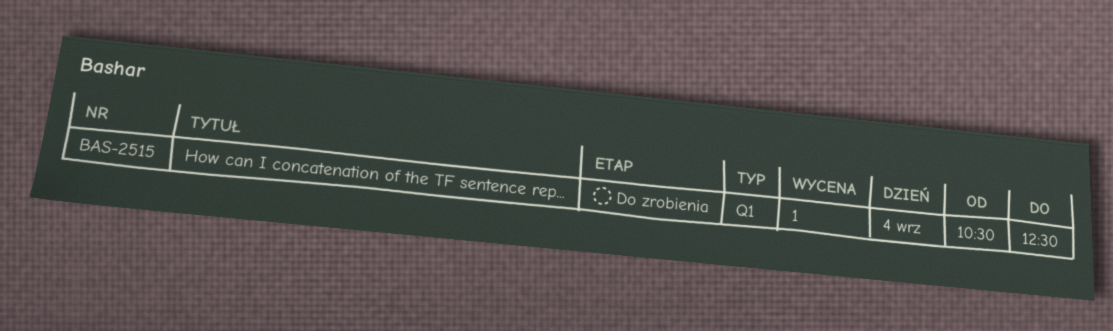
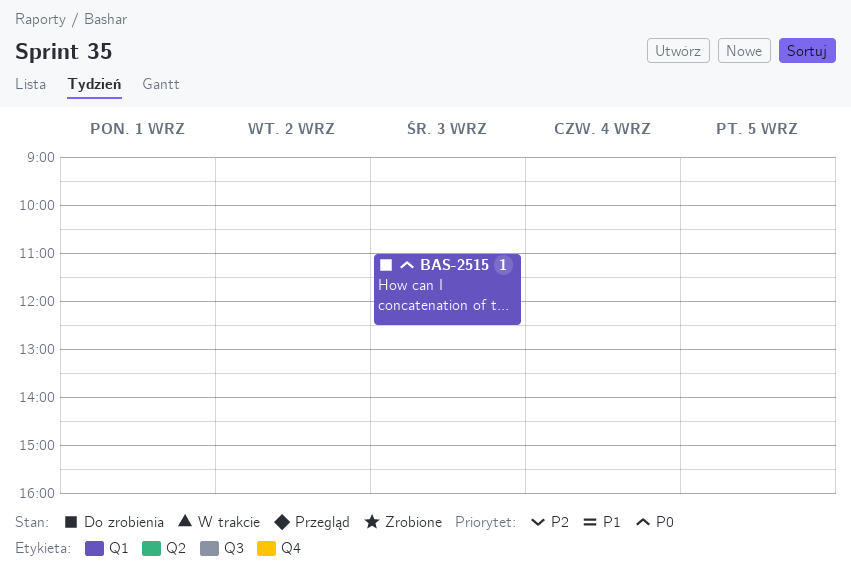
BAS-2515, day: Sep 4 -> Sep 3
BAS-2515, begins: 10:30 -> 11:00

